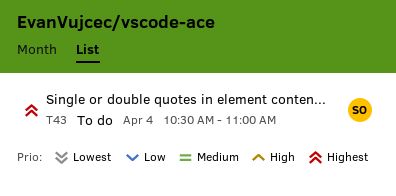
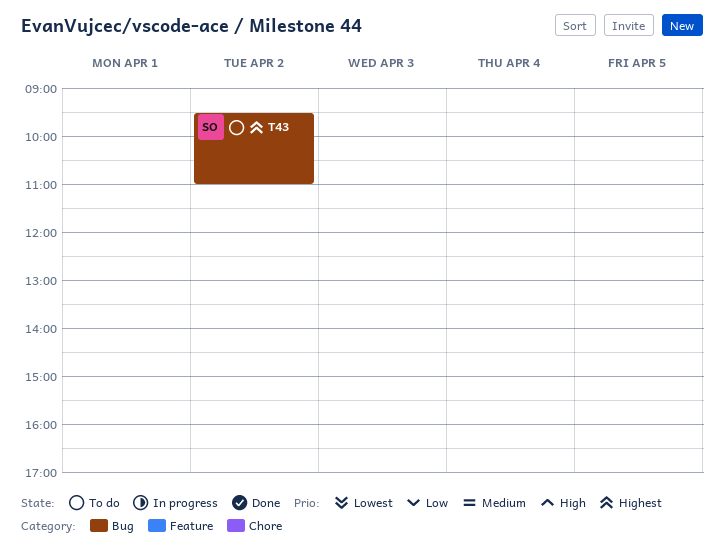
T43, day: Apr 4 -> Apr 2
T43, begins: 10:30 -> 09:30

